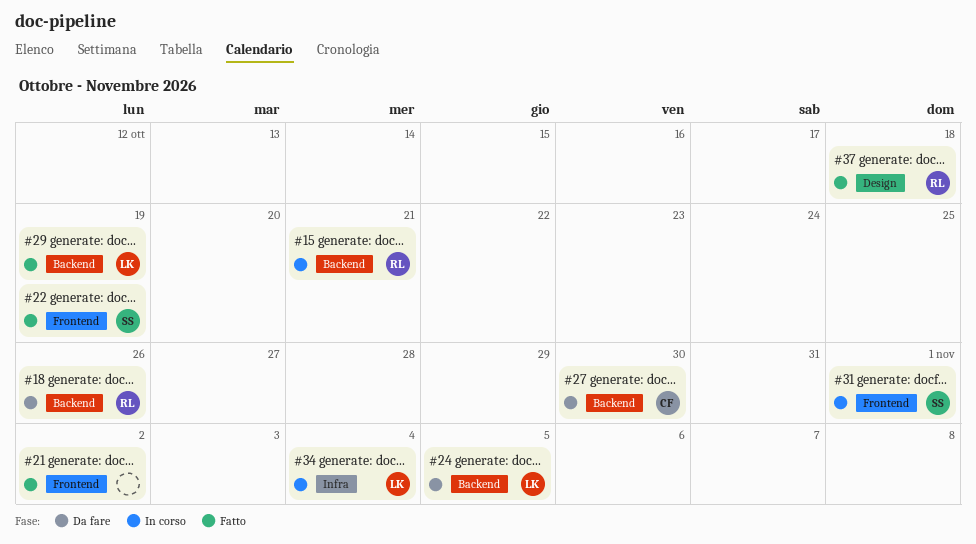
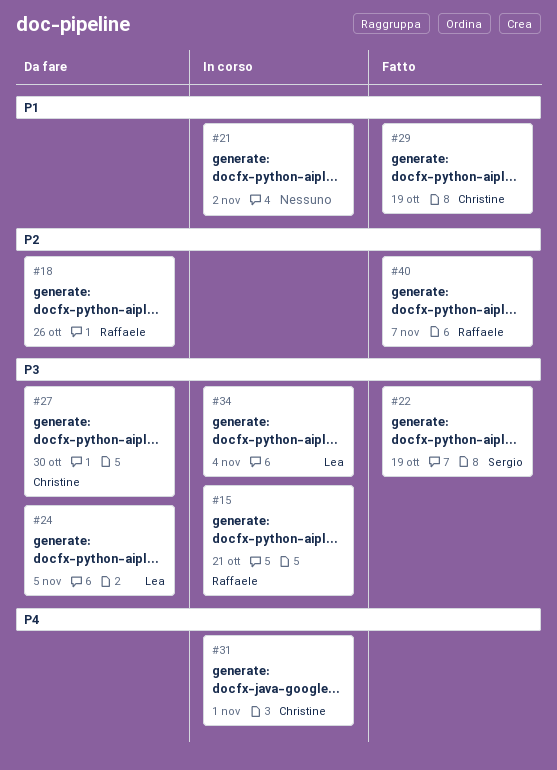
#21, status: Fatto -> In corso
#29, owner: Lea -> Christine
#31, owner: Sergio -> Christine
#37: present -> none
#40: none -> present

